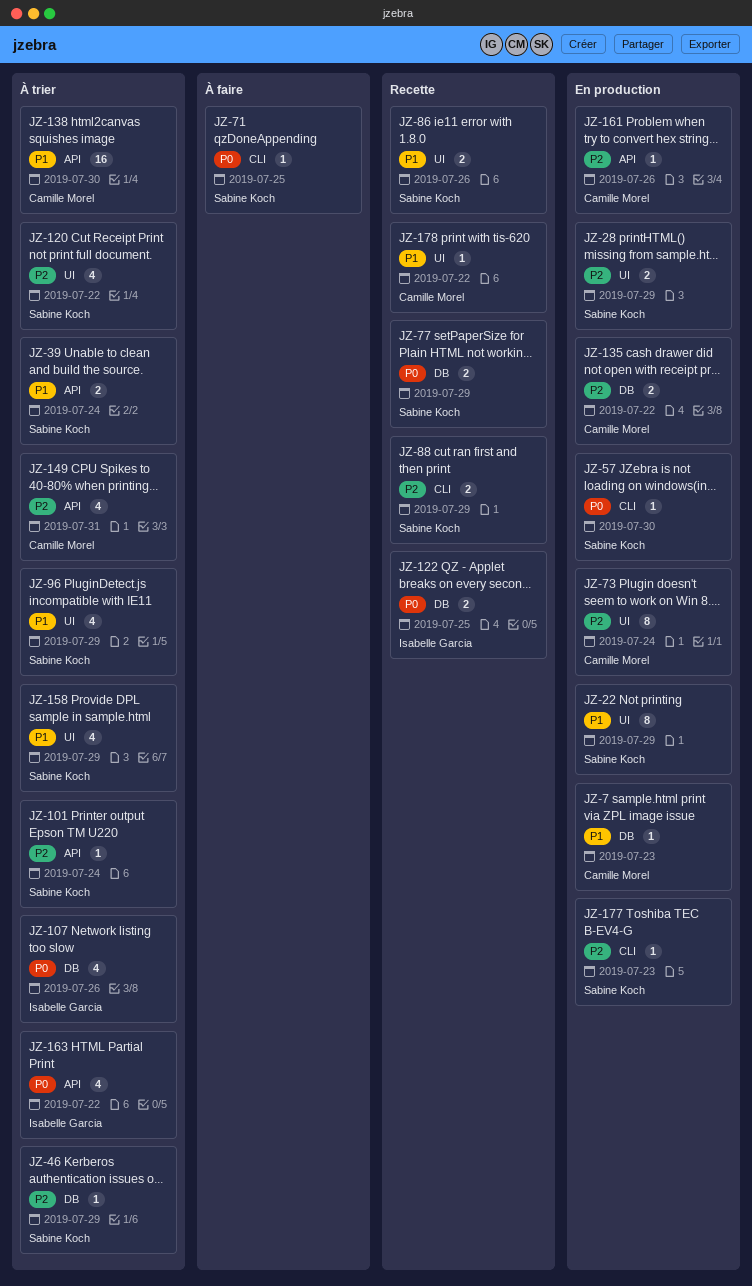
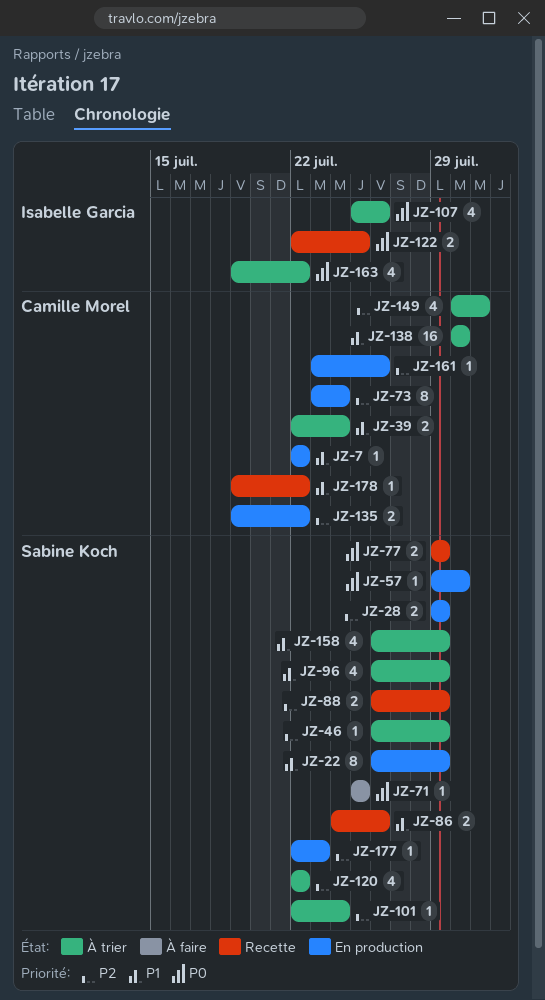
JZ-7, due: Jul 23 -> Jul 22
JZ-39, owner: Sabine Koch -> Camille Morel

